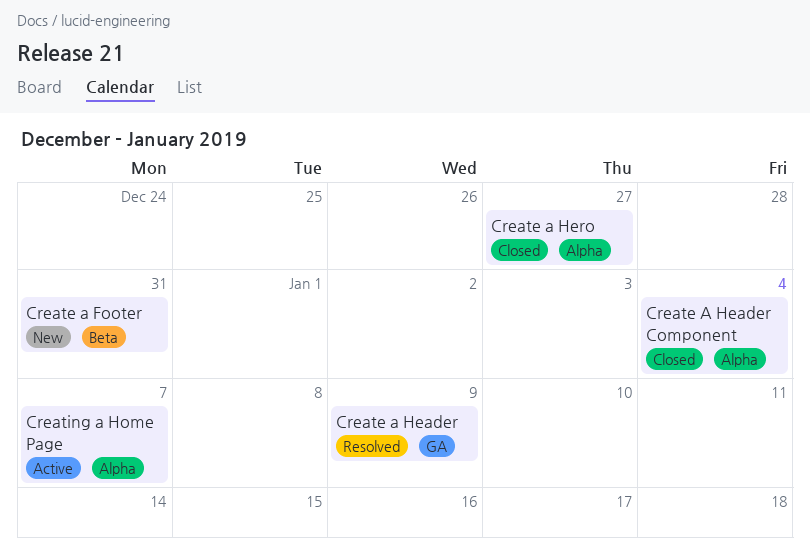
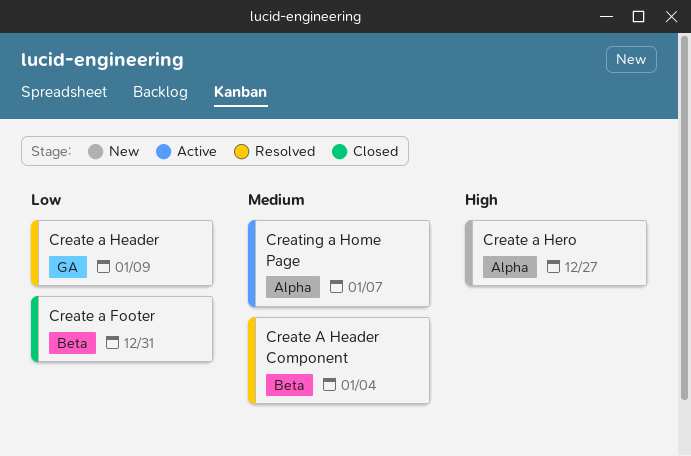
Create a Footer, status: New -> Closed
Create A Header Component, status: Closed -> Resolved
Create A Header Component, label: Alpha -> Beta
Create a Hero, status: Closed -> New

